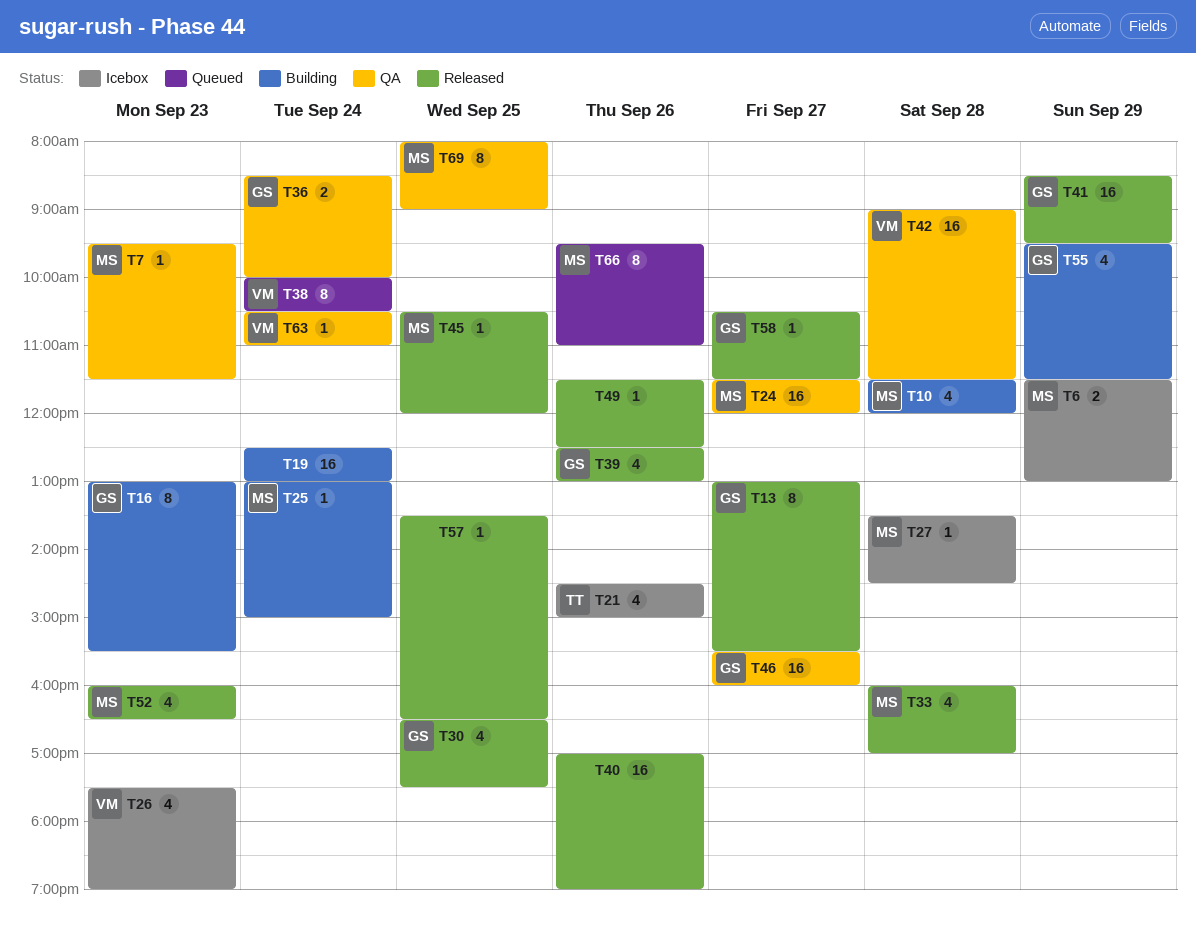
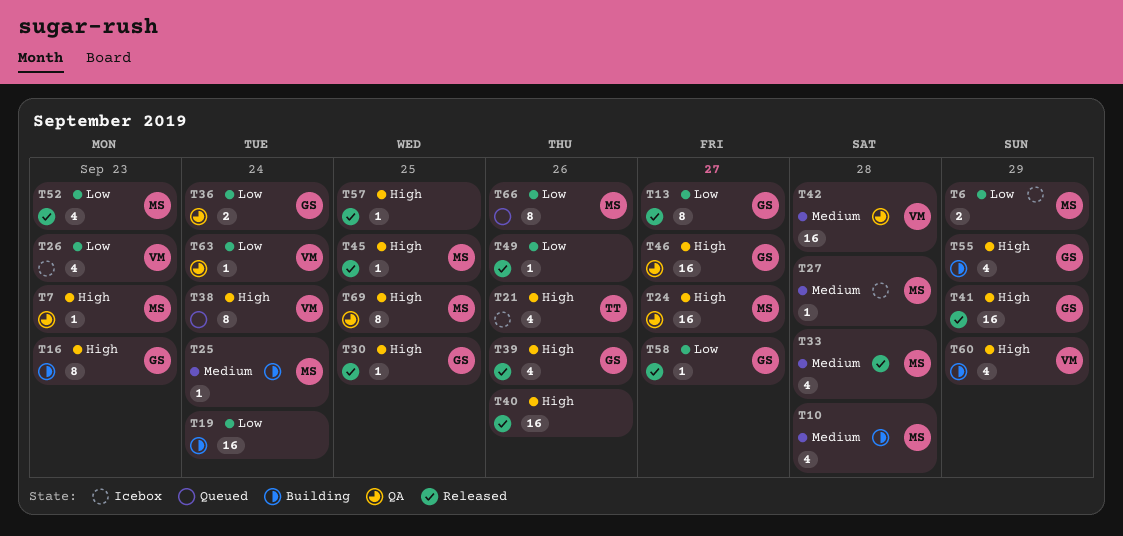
T30, estimate: 4 -> 1
T60: none -> present

